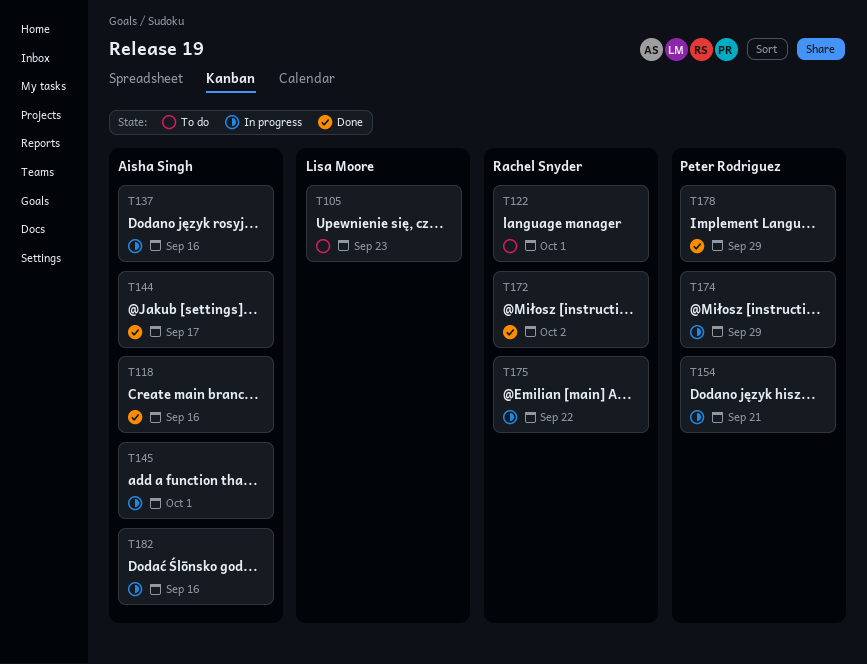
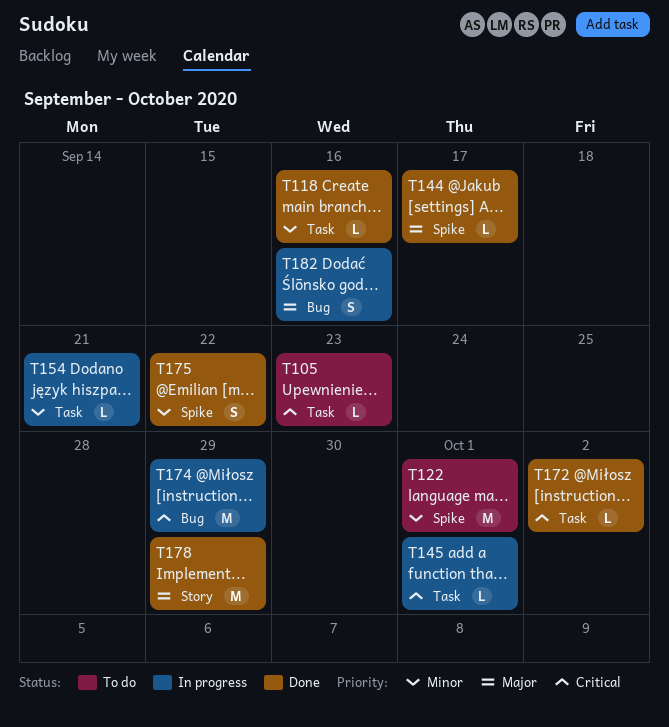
T137: present -> none
T175, status: In progress -> Done

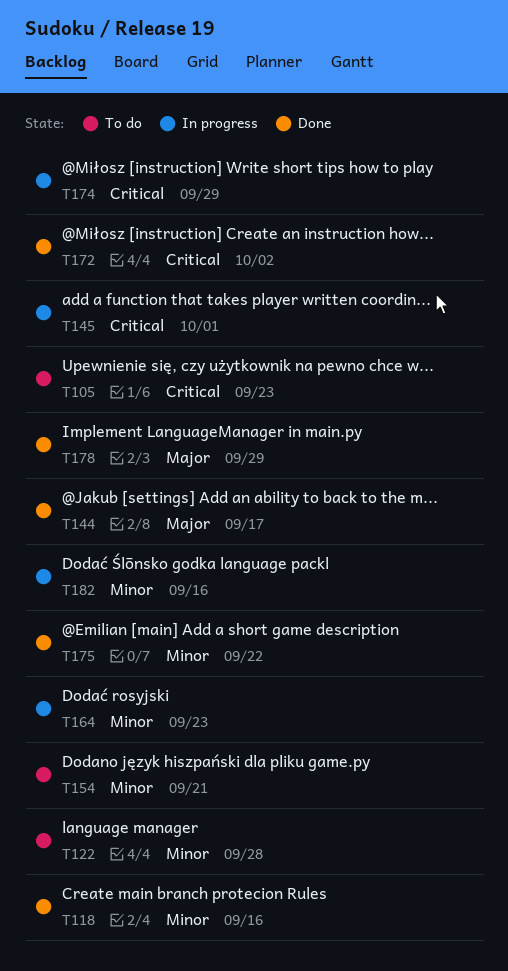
T122, due: Oct 1 -> Sep 28
T154, status: In progress -> To do
T164: none -> present
T182, priority: Major -> Minor

